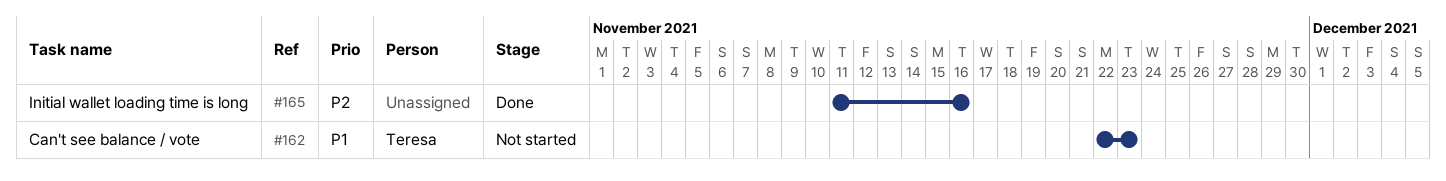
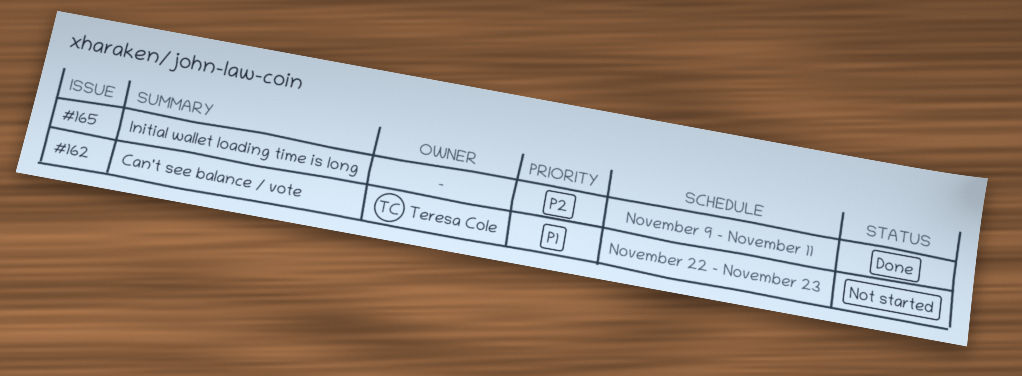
#165, start: Nov 11 -> Nov 9
#165, due: Nov 16 -> Nov 11

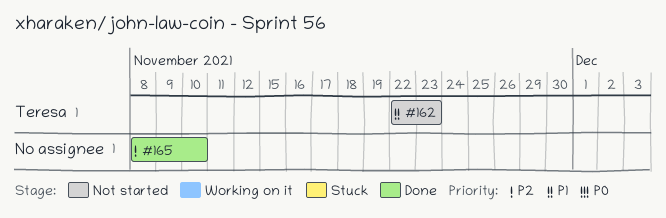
#165, start: Nov 9 -> Nov 8
#165, due: Nov 11 -> Nov 10

